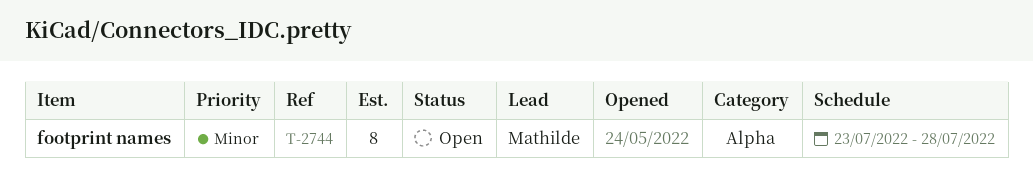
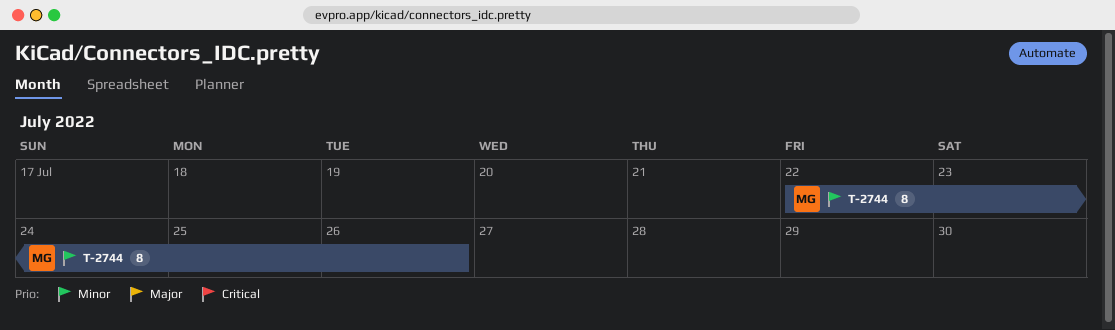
T-2744, start: Jul 23 -> Jul 22
T-2744, due: Jul 28 -> Jul 26

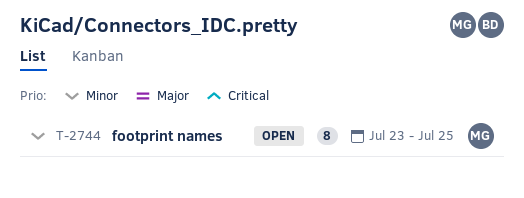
T-2744, start: Jul 22 -> Jul 23
T-2744, due: Jul 26 -> Jul 25

